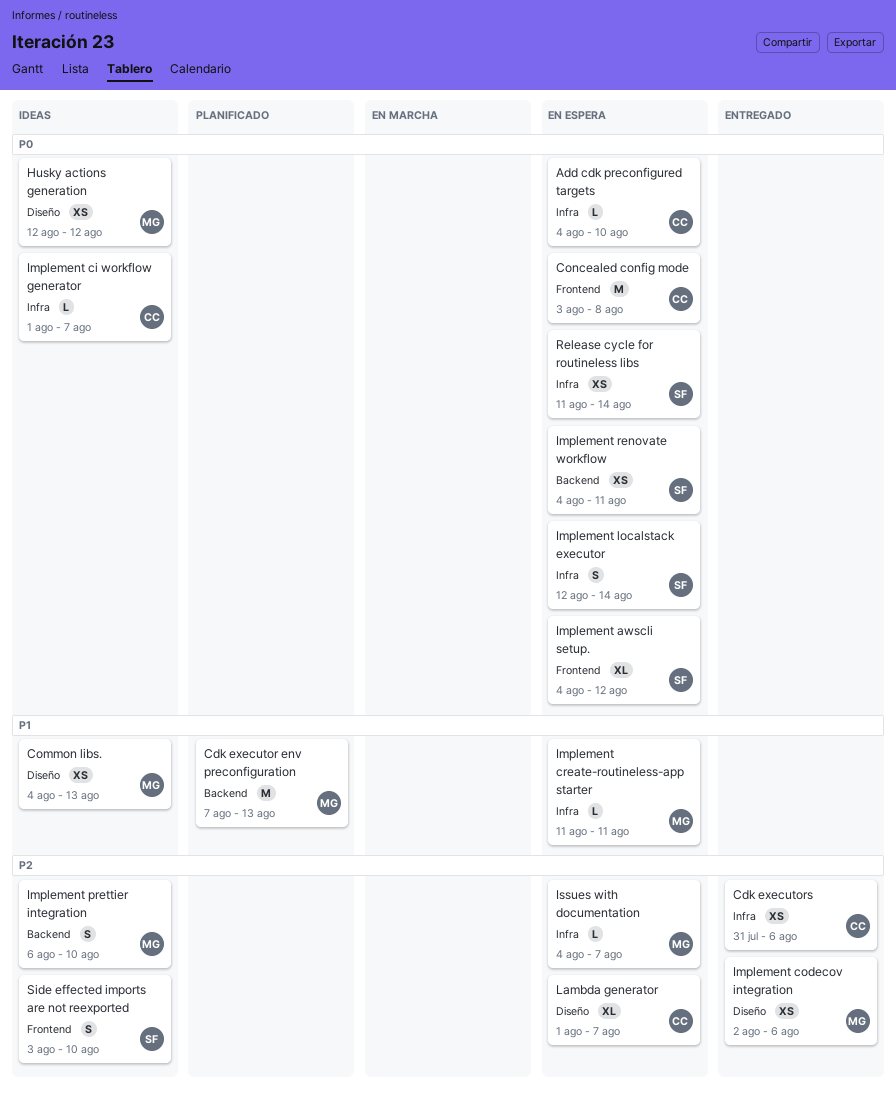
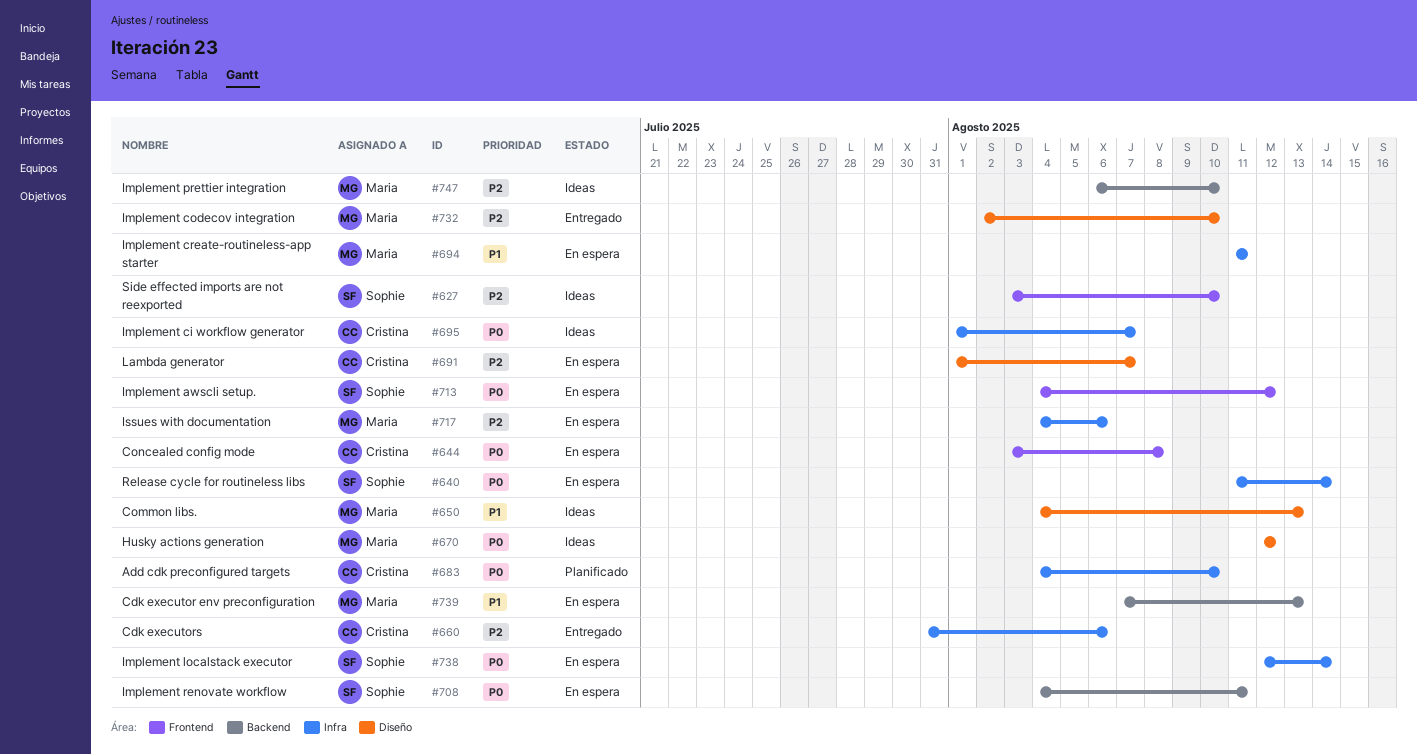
Add cdk preconfigured targets, status: En espera -> Planificado
Cdk executor env preconfiguration, status: Planificado -> En espera
Implement codecov integration, due: Aug 6 -> Aug 10
Issues with documentation, due: Aug 7 -> Aug 6

